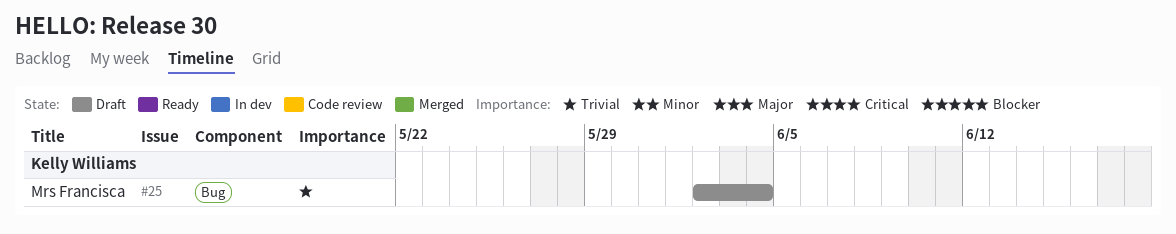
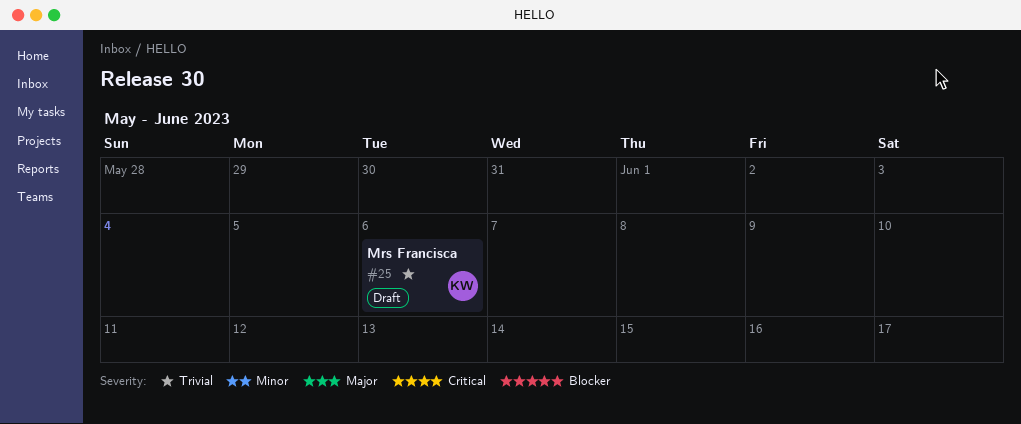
#25, due: Jun 4 -> Jun 6

